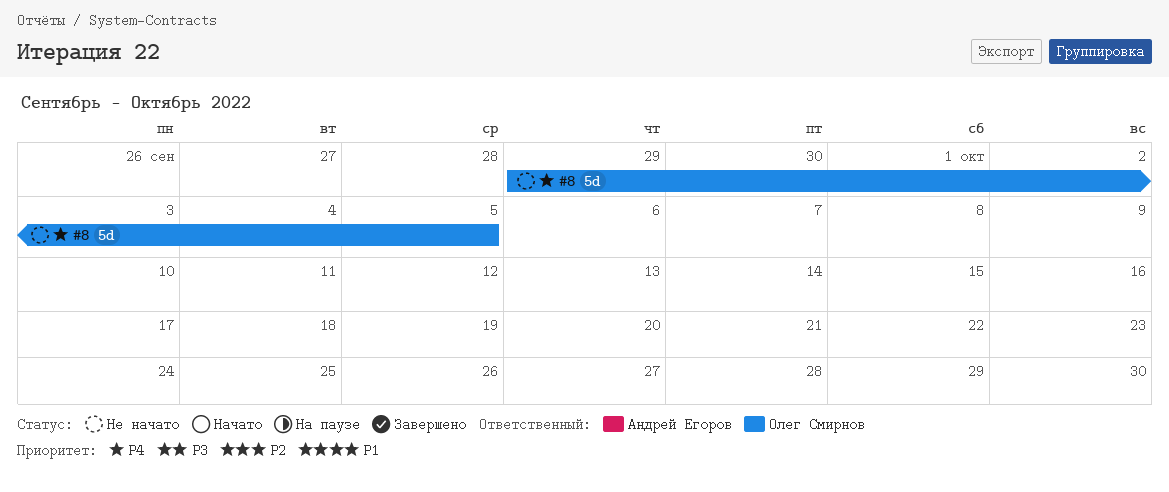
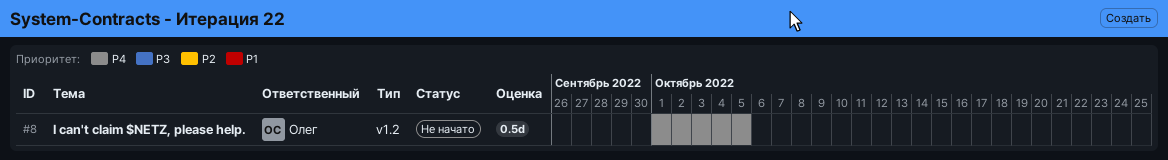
#8, estimate: 5d -> 0.5d
#8, start: Sep 29 -> Oct 1

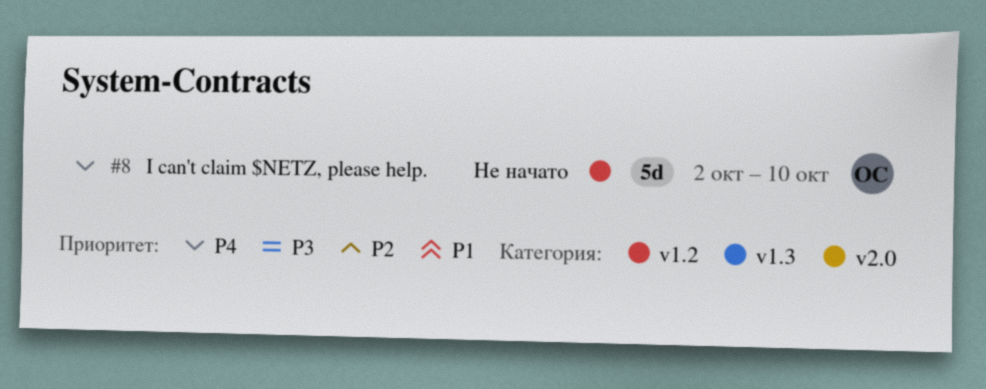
#8, estimate: 0.5d -> 5d
#8, start: Oct 1 -> Oct 2
#8, due: Oct 5 -> Oct 10

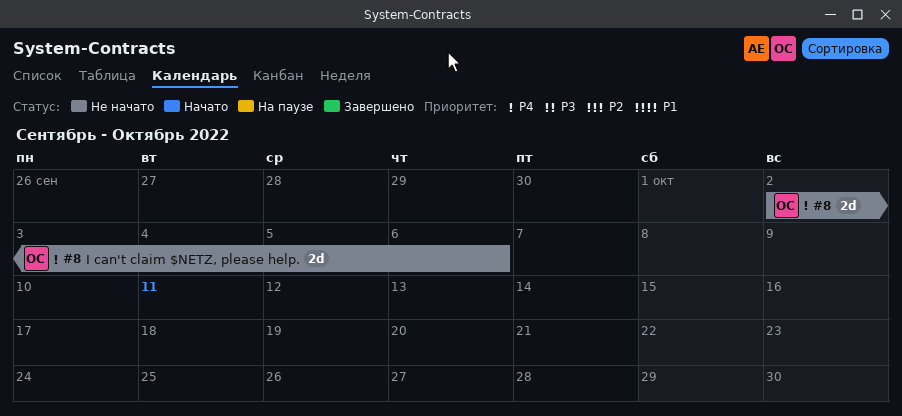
#8, estimate: 5d -> 2d
#8, due: Oct 10 -> Oct 6

